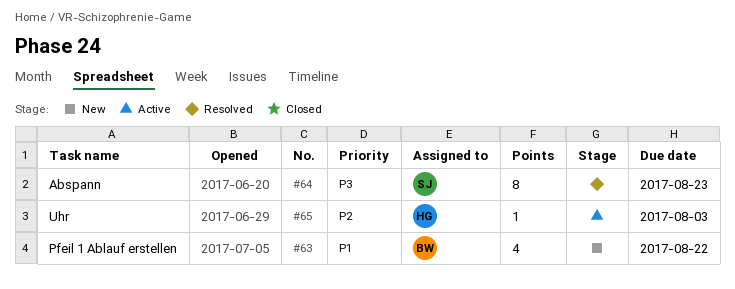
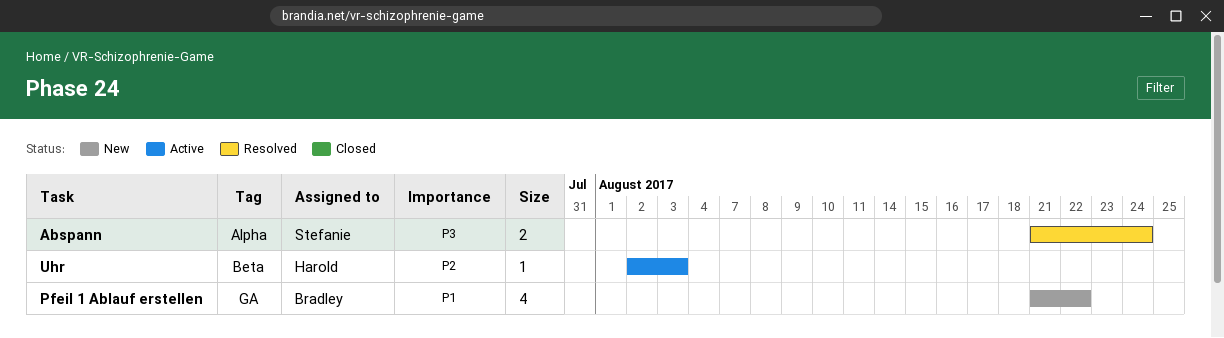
Abspann, estimate: 8 -> 2
Abspann, due: Aug 23 -> Aug 24

